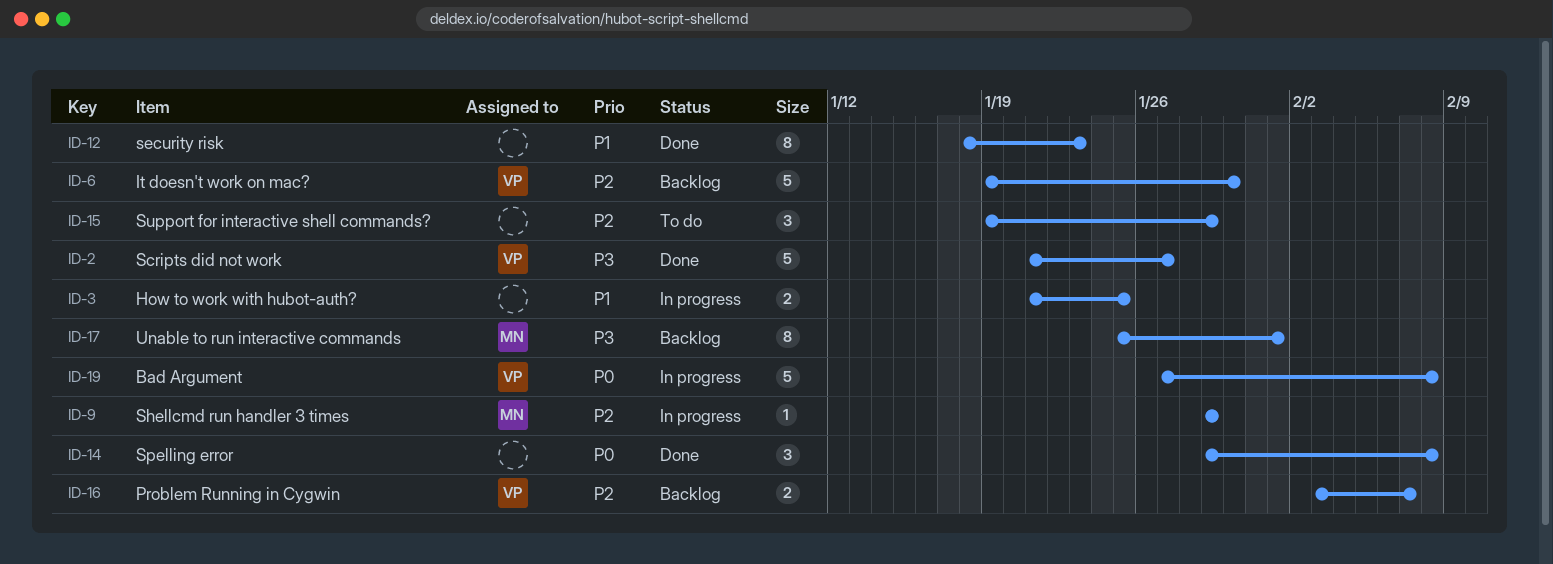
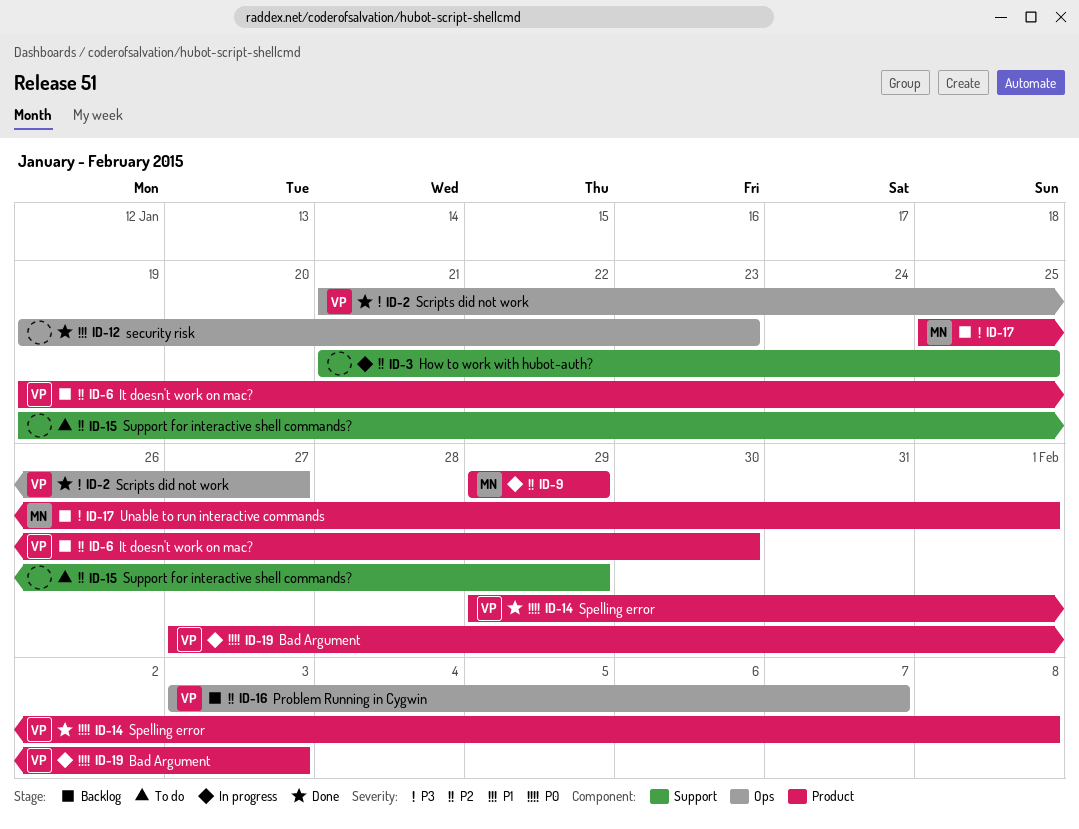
ID-3, priority: P1 -> P2
ID-12, start: Jan 18 -> Jan 19
ID-14, owner: none -> VP
ID-19, due: Feb 8 -> Feb 3

